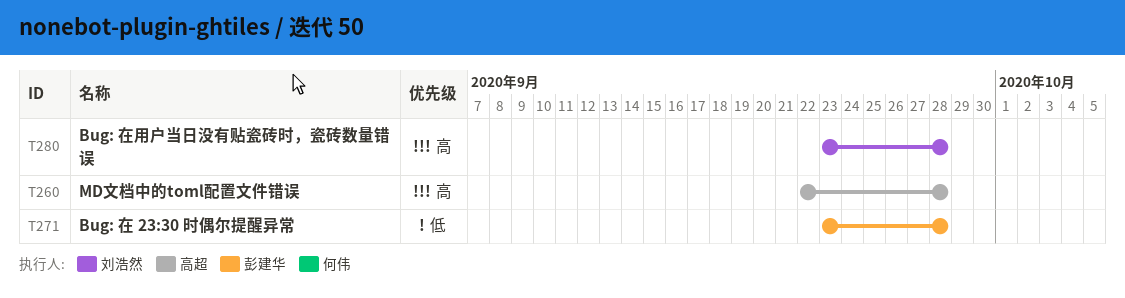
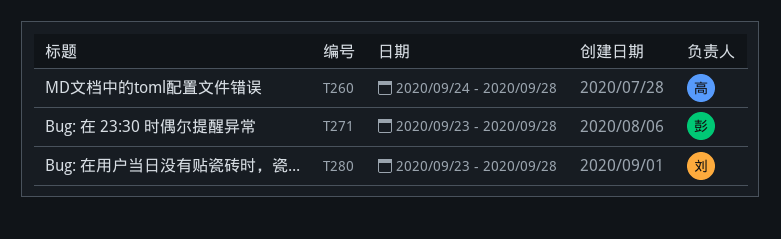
T260, start: Sep 22 -> Sep 24

